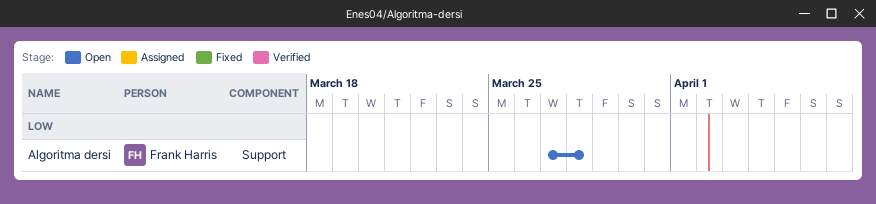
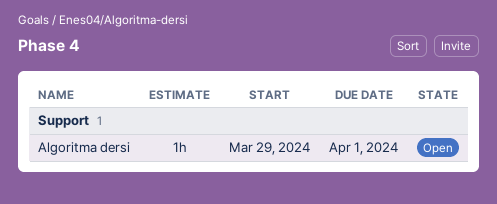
Algoritma dersi, start: Mar 27 -> Mar 29
Algoritma dersi, due: Mar 28 -> Apr 1

